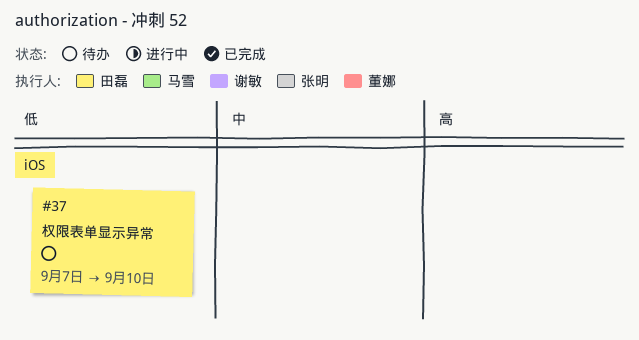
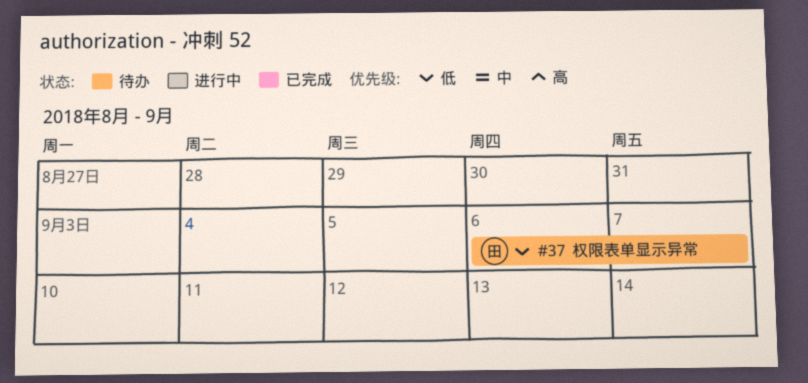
#37, start: Sep 7 -> Sep 6
#37, due: Sep 10 -> Sep 7

